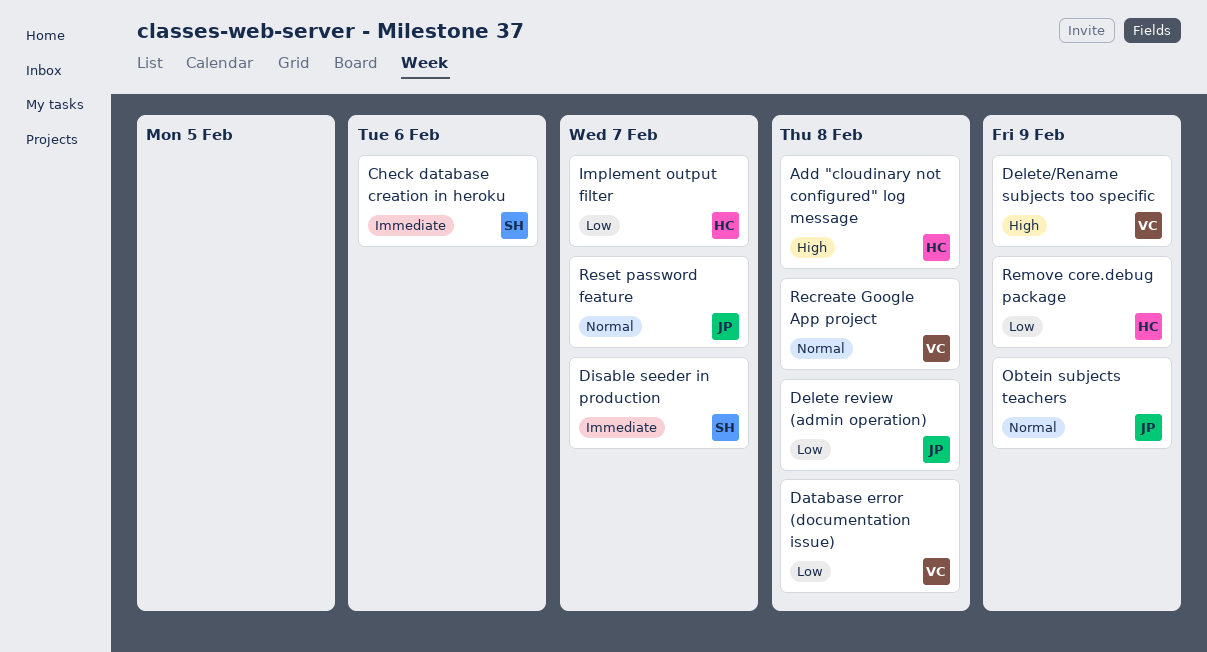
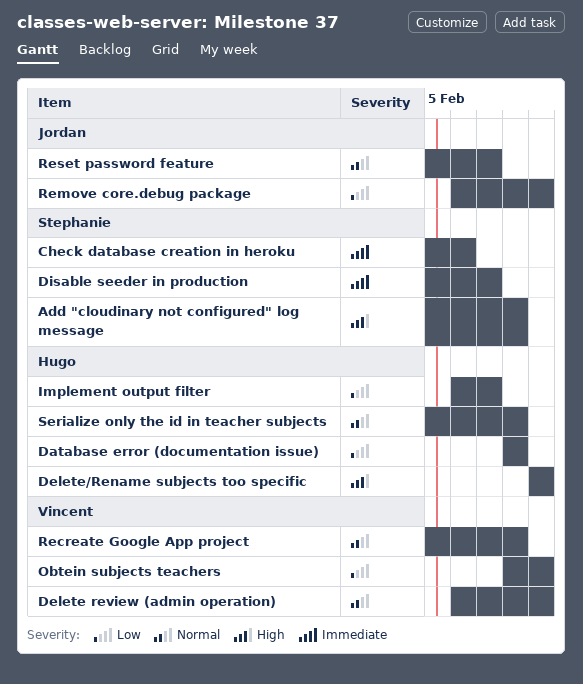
Add "cloudinary not configured" log message, owner: Hugo -> Stephanie
Database error (documentation issue), owner: Vincent -> Hugo
Delete review (admin operation), owner: Jordan -> Vincent
Delete review (admin operation), priority: Low -> Normal
Delete review (admin operation), due: Feb 8 -> Feb 9
Delete/Rename subjects too specific, owner: Vincent -> Hugo
Obtein subjects teachers, owner: Jordan -> Vincent
Obtein subjects teachers, priority: Normal -> Low
Remove core.debug package, owner: Hugo -> Jordan
Serialize only the id in teacher subjects: none -> present

